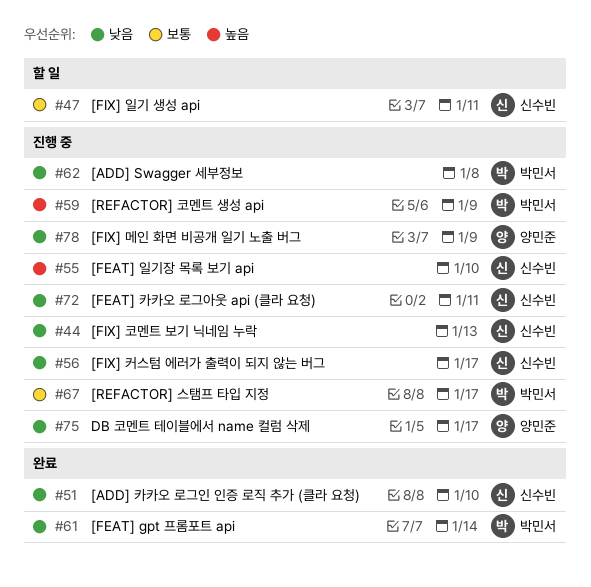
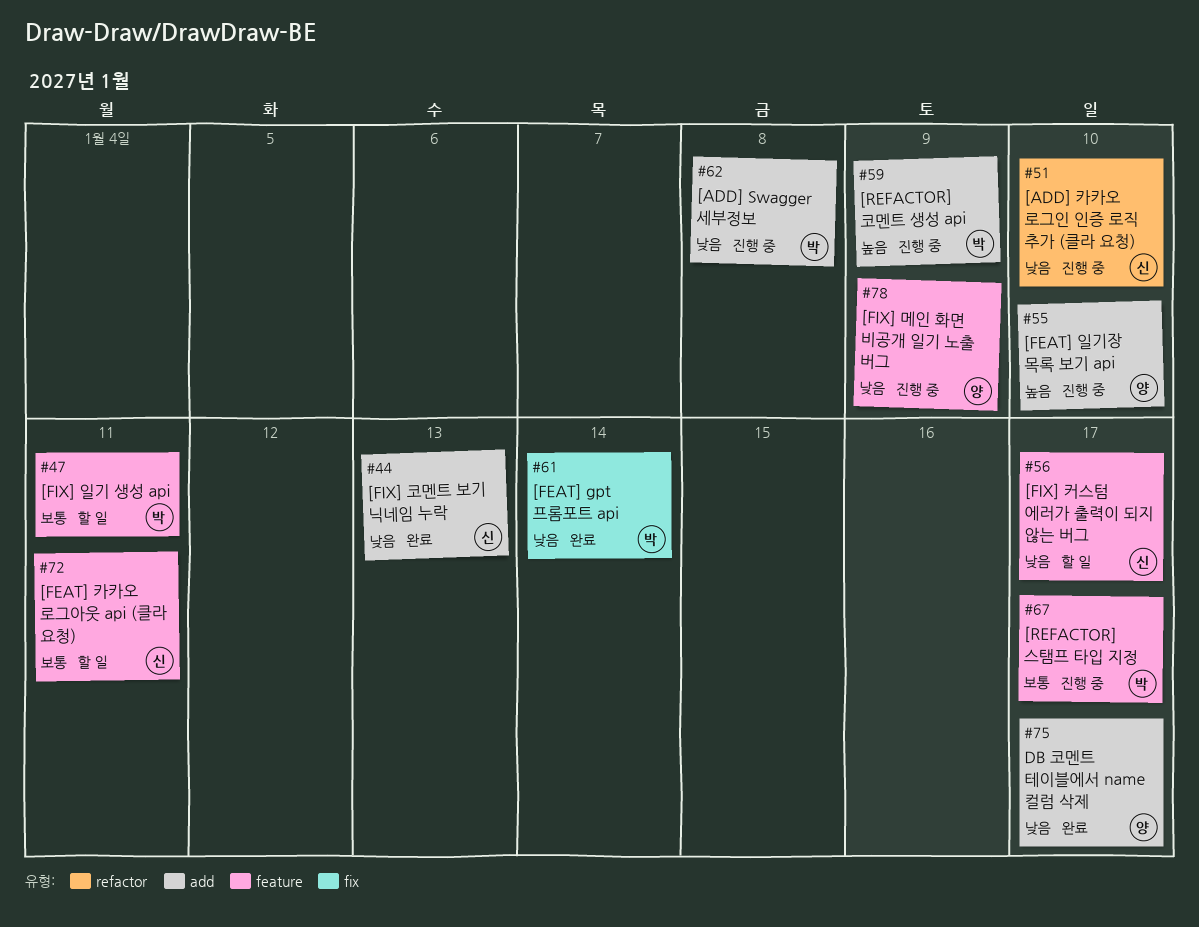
#44, status: 진행 중 -> 완료
#47, owner: 신수빈 -> 박민서
#51, status: 완료 -> 진행 중
#55, owner: 신수빈 -> 양민준
#56, status: 진행 중 -> 할 일
#72, status: 진행 중 -> 할 일
#72, priority: 낮음 -> 보통
#75, status: 진행 중 -> 완료

